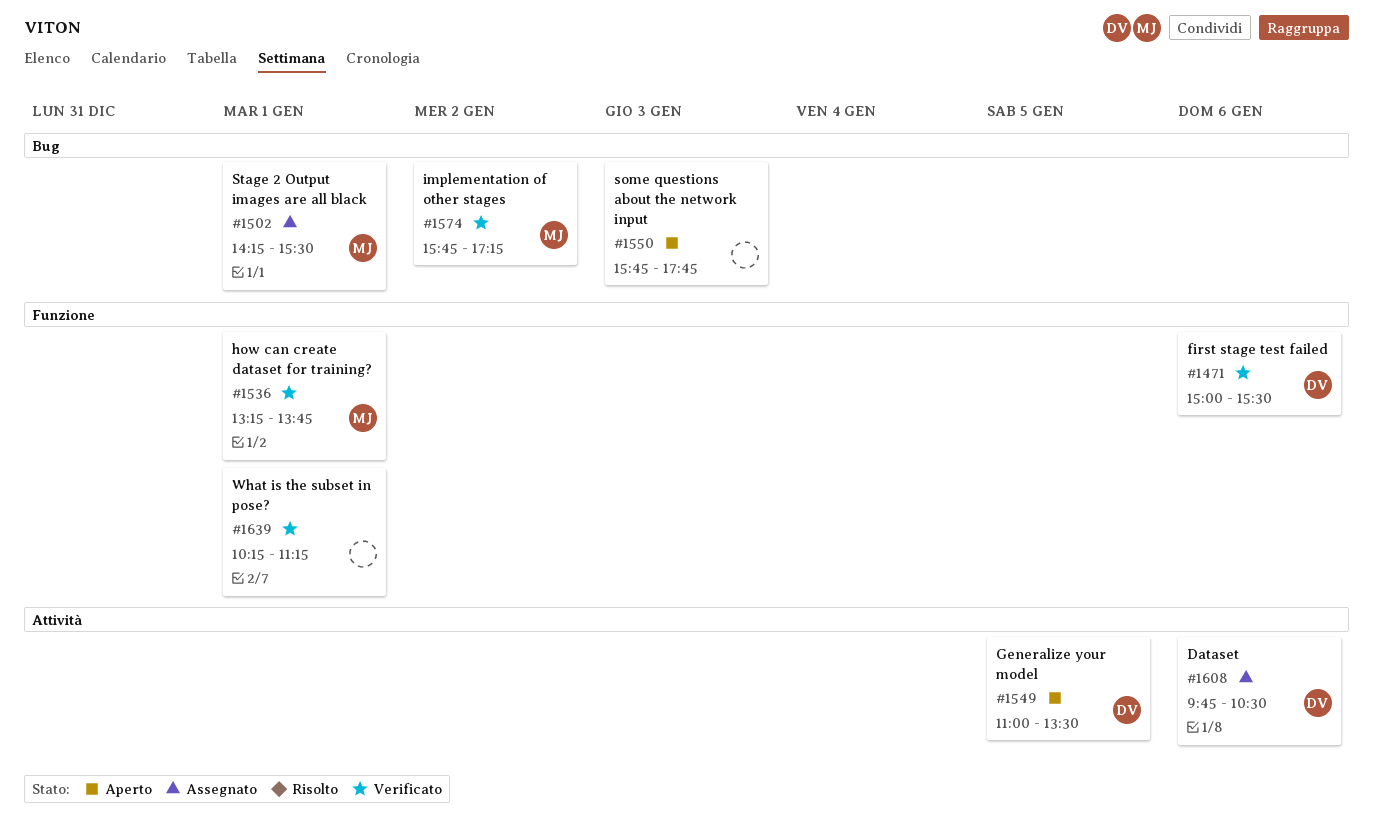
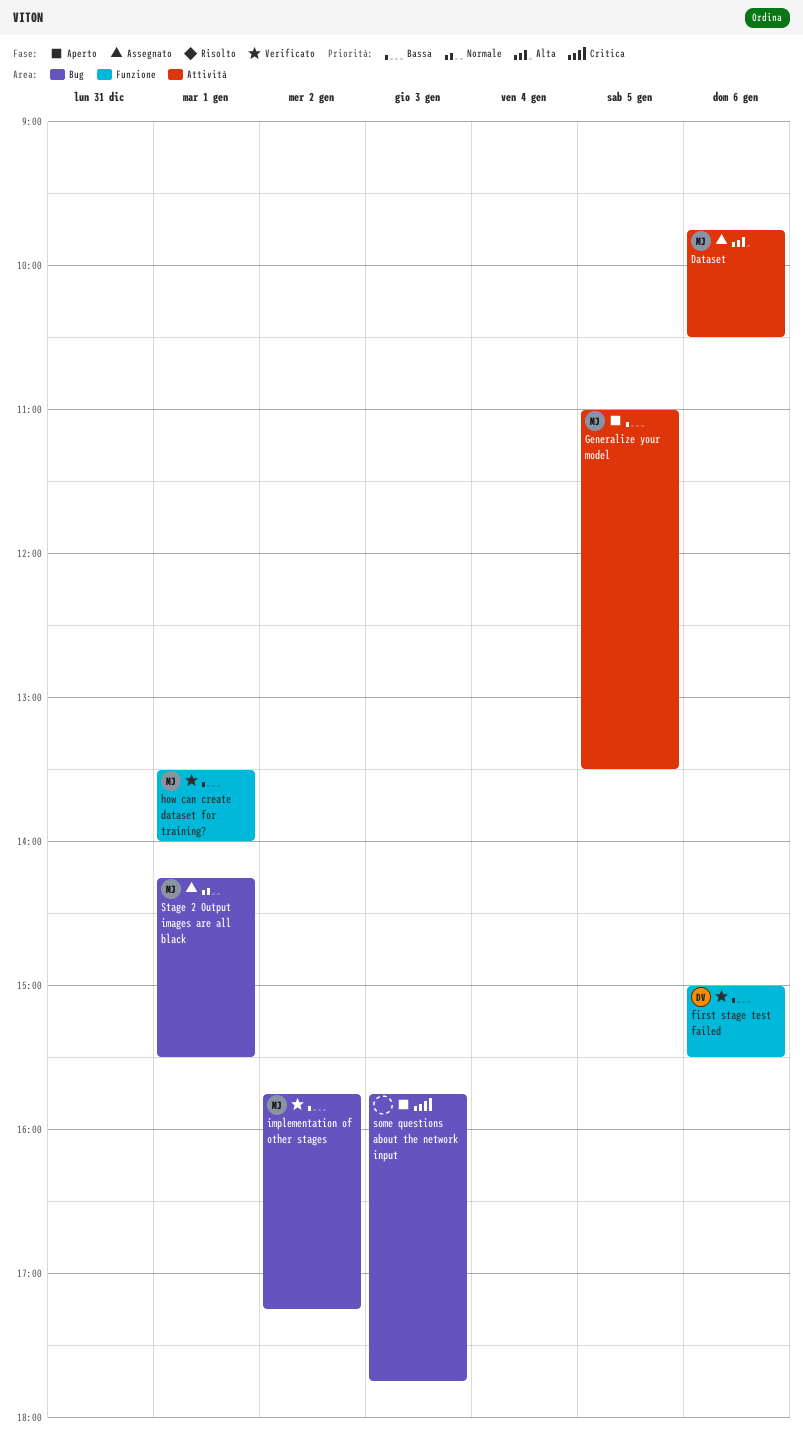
Dataset, owner: DV -> MJ
Generalize your model, owner: DV -> MJ
how can create dataset for training?, begins: 13:15 -> 13:30
how can create dataset for training?, ends: 13:45 -> 14:00
What is the subset in pose?: present -> none

